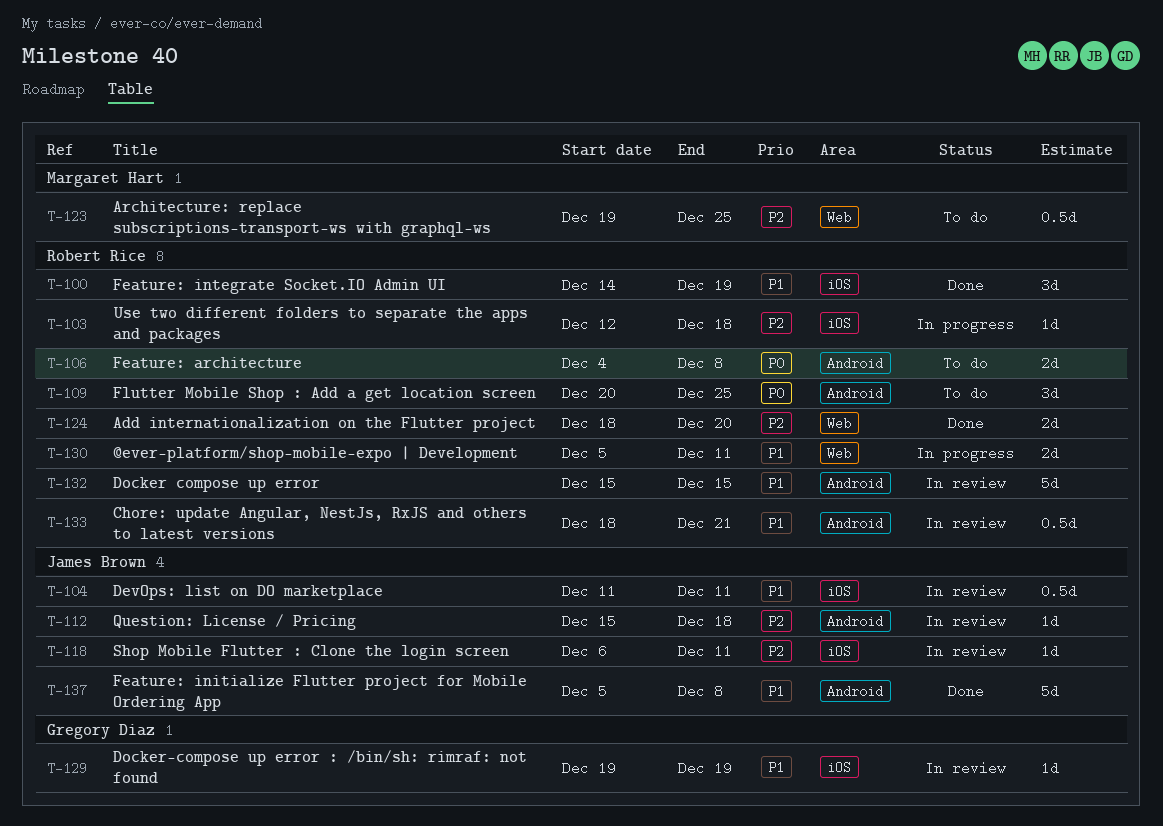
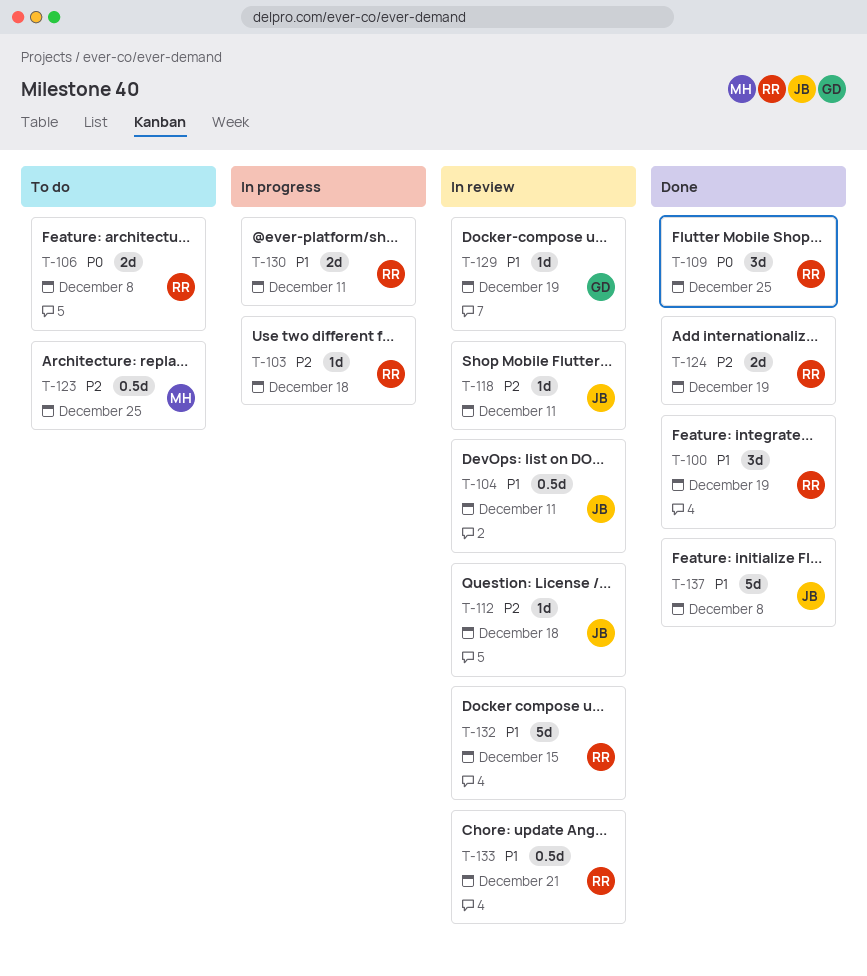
T-109, status: To do -> Done
T-124, due: Dec 20 -> Dec 19

